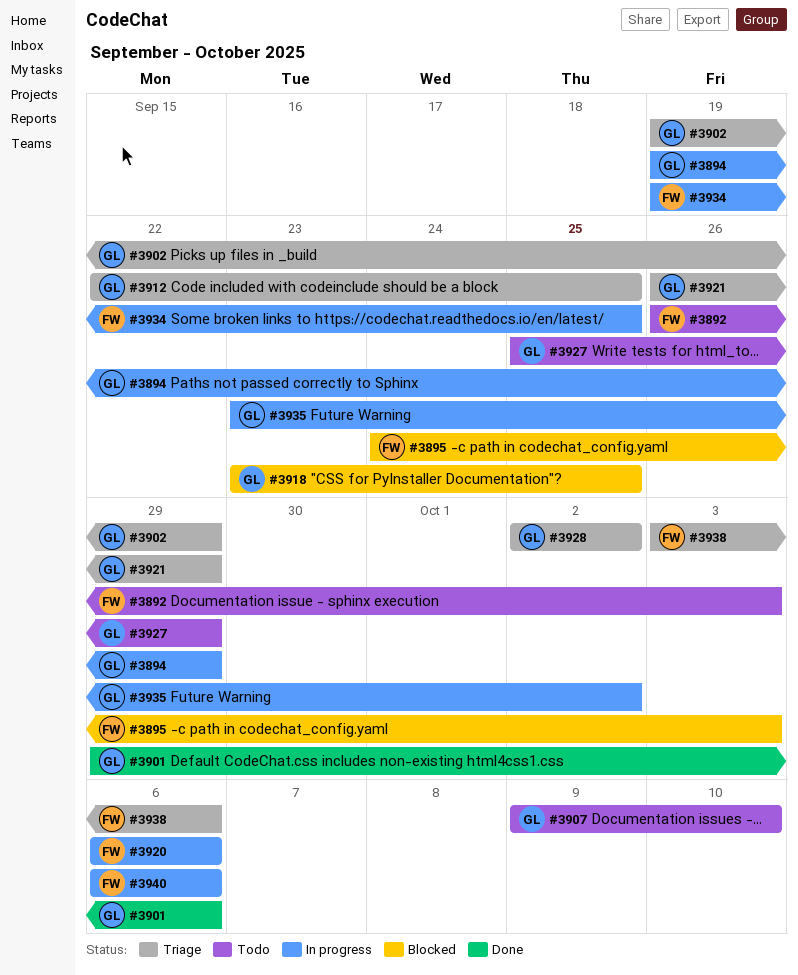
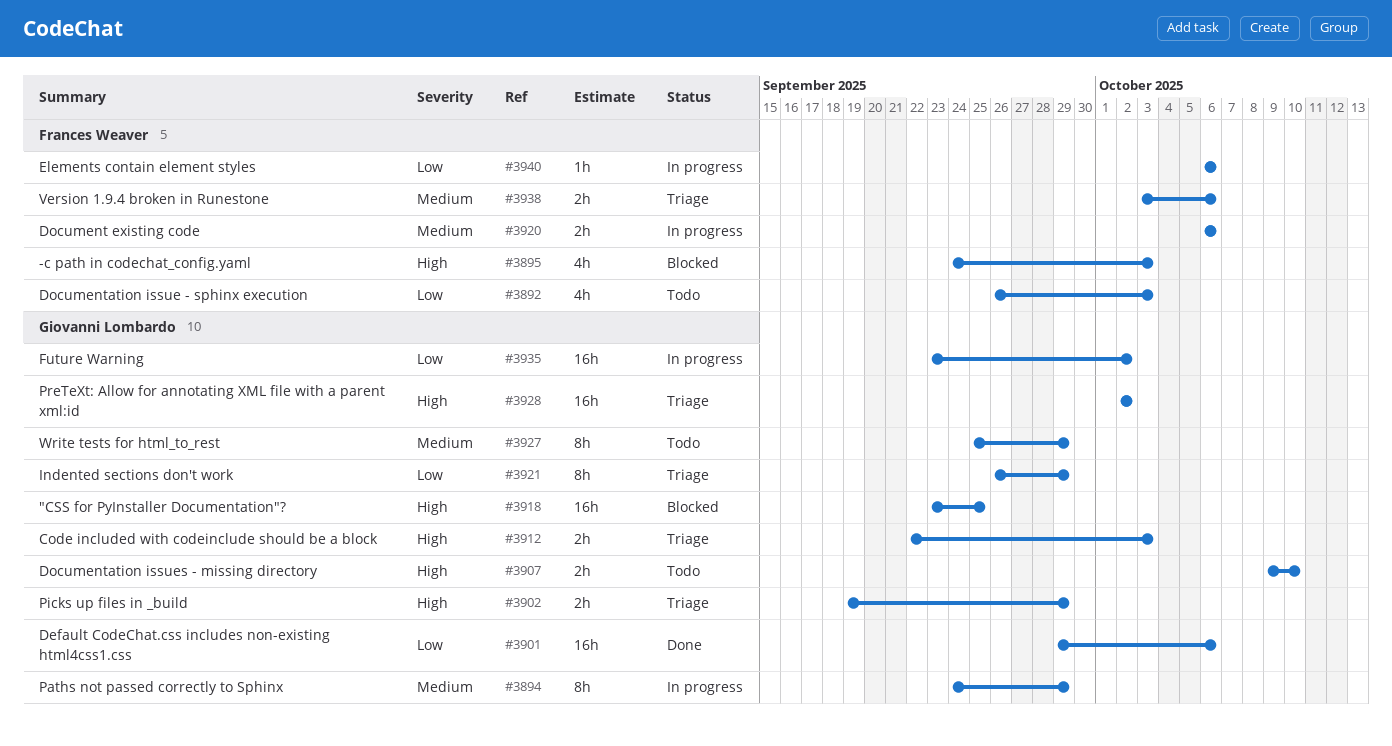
#3894, start: Sep 19 -> Sep 24
#3912, due: Sep 25 -> Oct 3
#3934: present -> none

